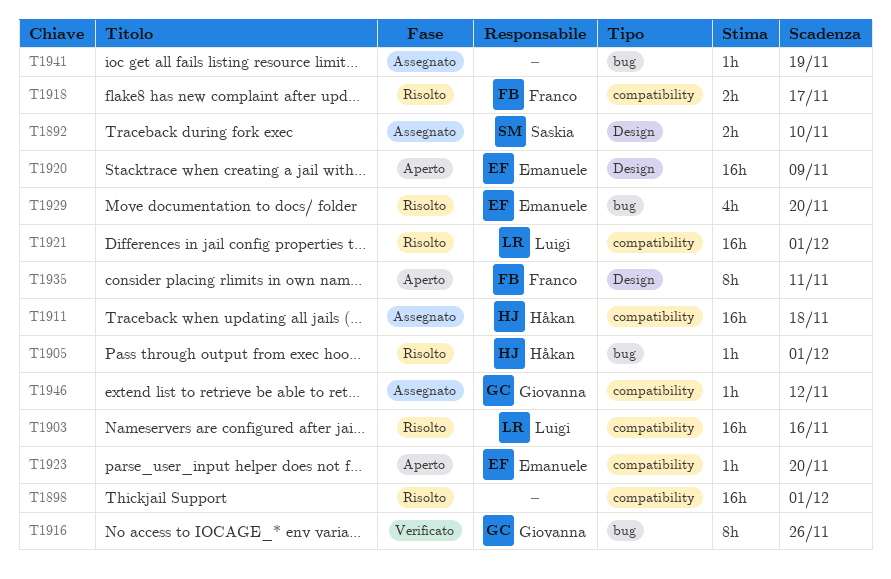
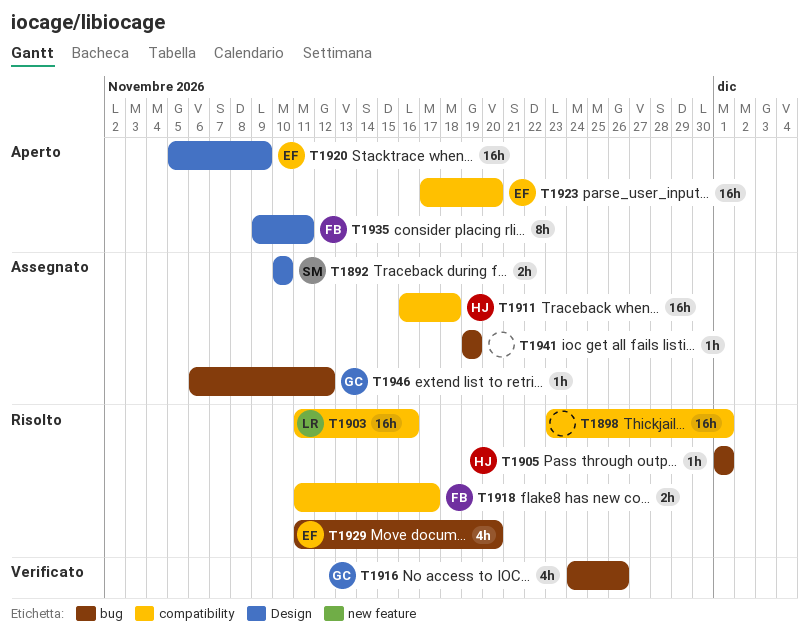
T1916, estimate: 8h -> 4h
T1921: present -> none
T1923, estimate: 1h -> 16h
T1946, label: compatibility -> bug

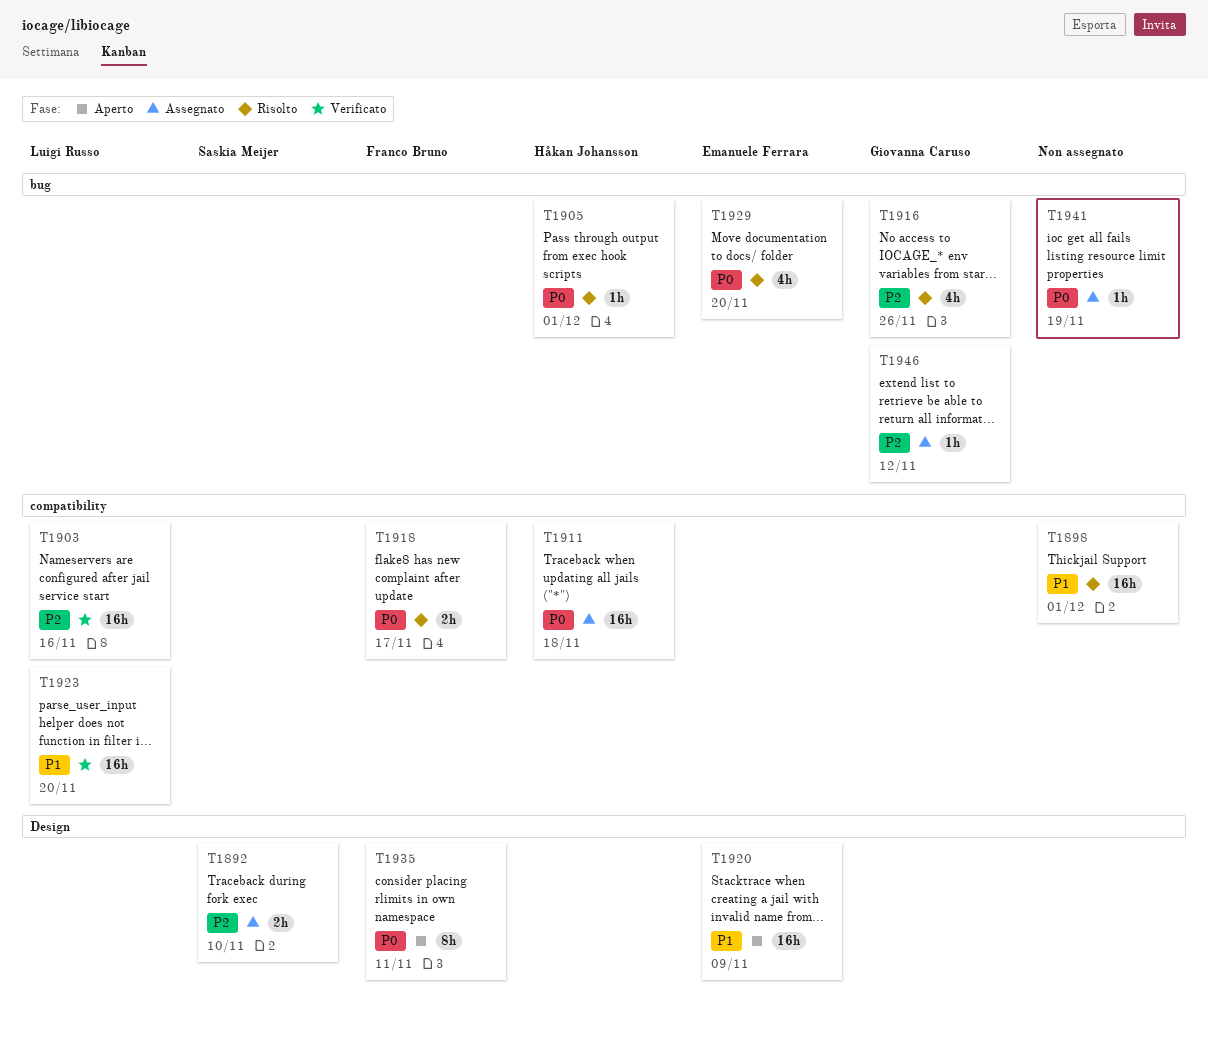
T1903, status: Risolto -> Verificato
T1916, status: Verificato -> Risolto
T1923, status: Aperto -> Verificato
T1923, owner: Emanuele Ferrara -> Luigi Russo

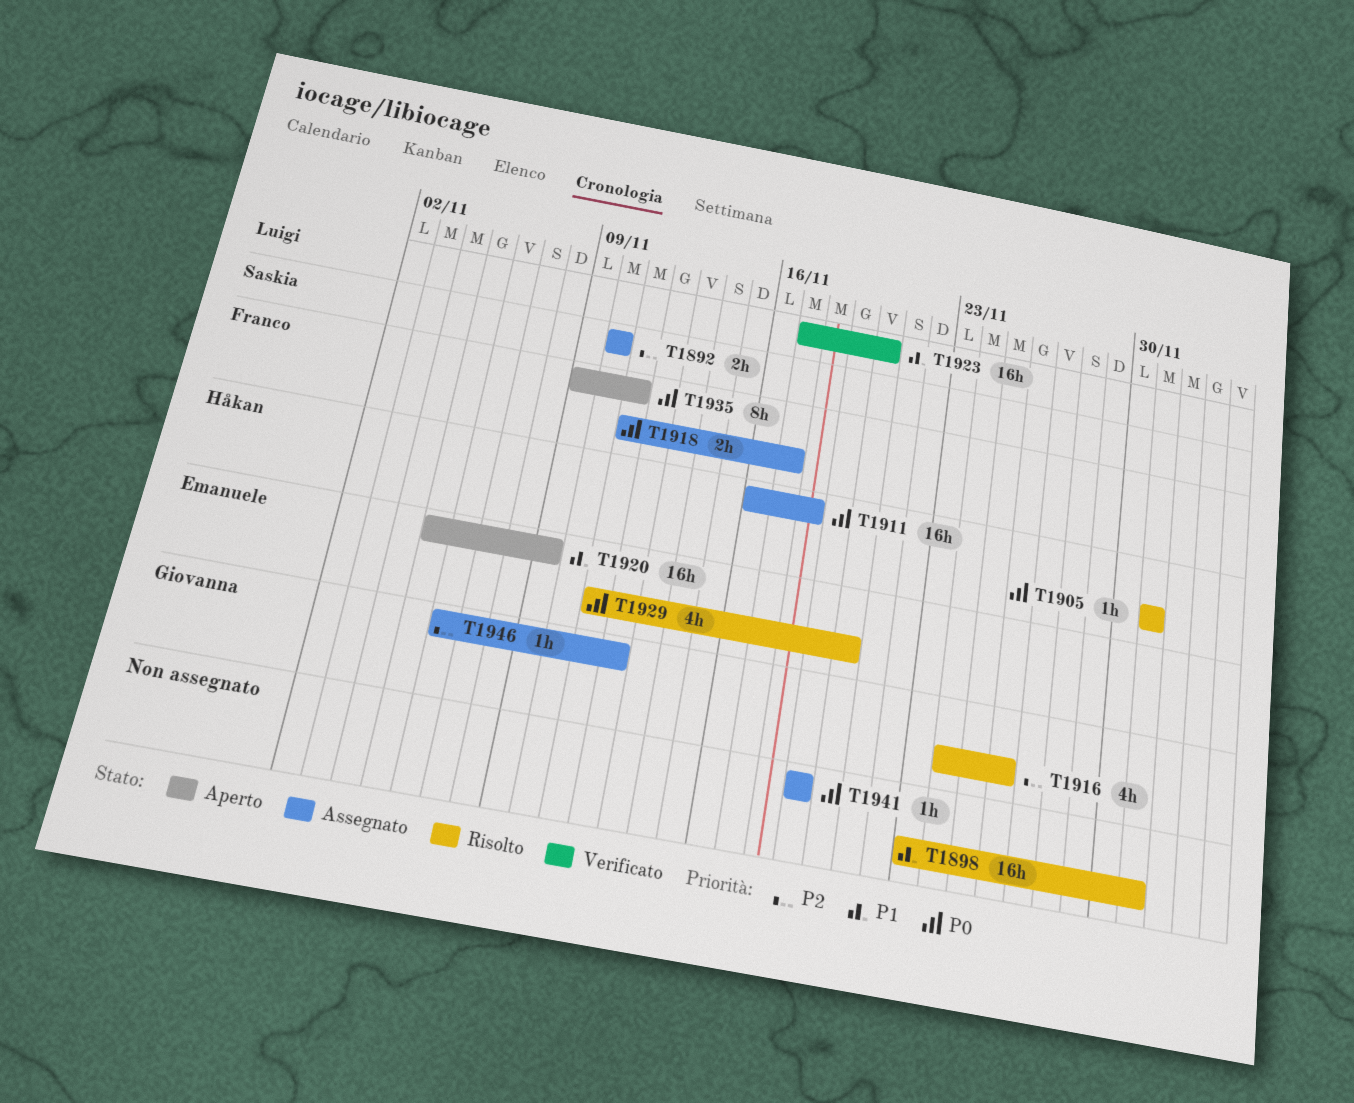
T1903: present -> none
T1918, status: Risolto -> Assegnato

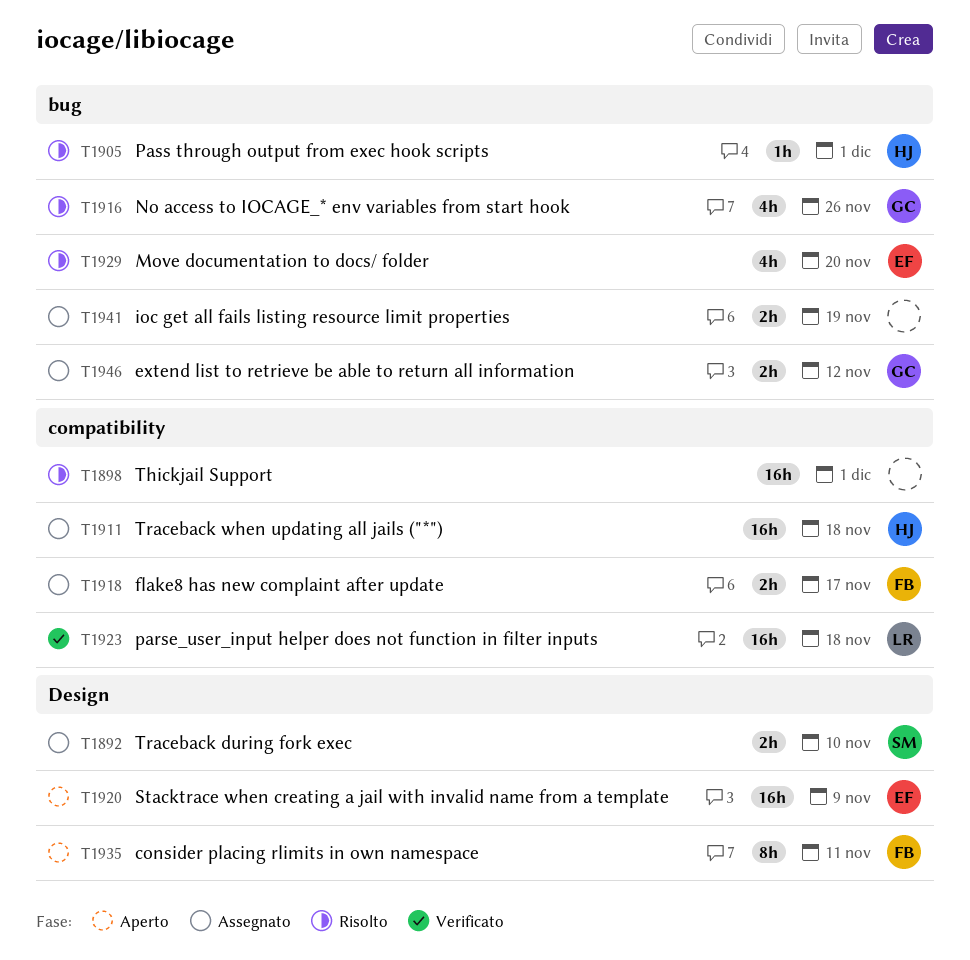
T1923, due: Nov 20 -> Nov 18
T1941, estimate: 1h -> 2h
T1946, estimate: 1h -> 2h

